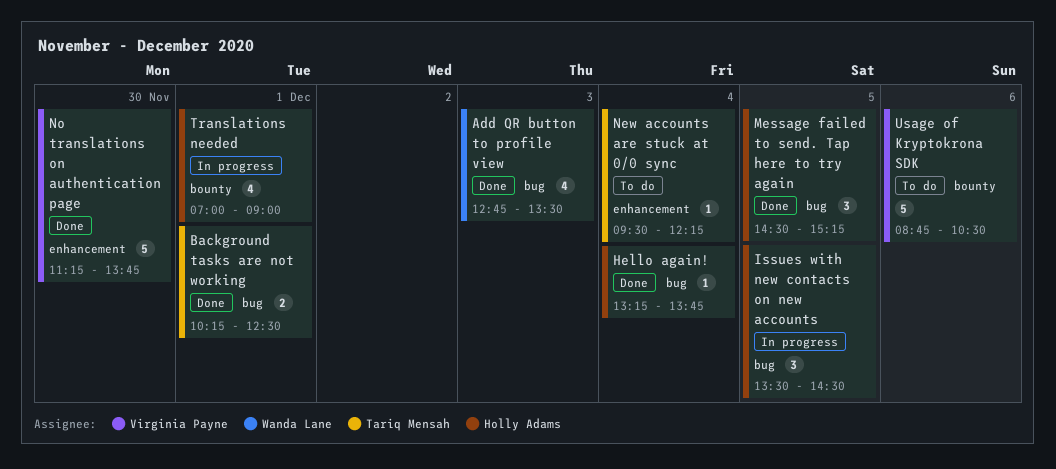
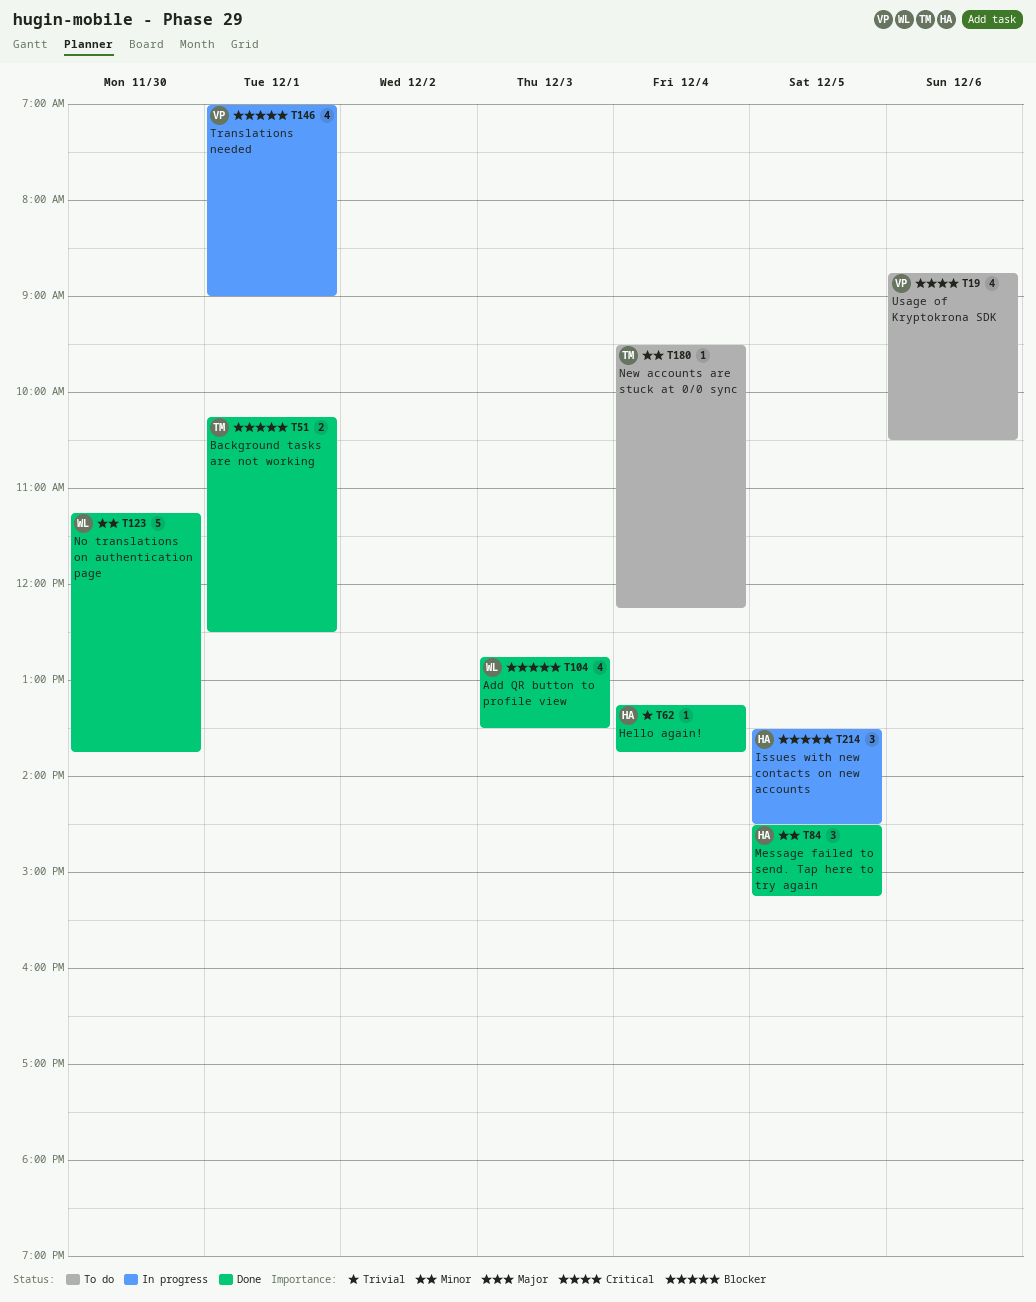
No translations on authentication page, owner: Virginia Payne -> Wanda Lane
Translations needed, owner: Holly Adams -> Virginia Payne
Usage of Kryptokrona SDK, estimate: 5 -> 4

